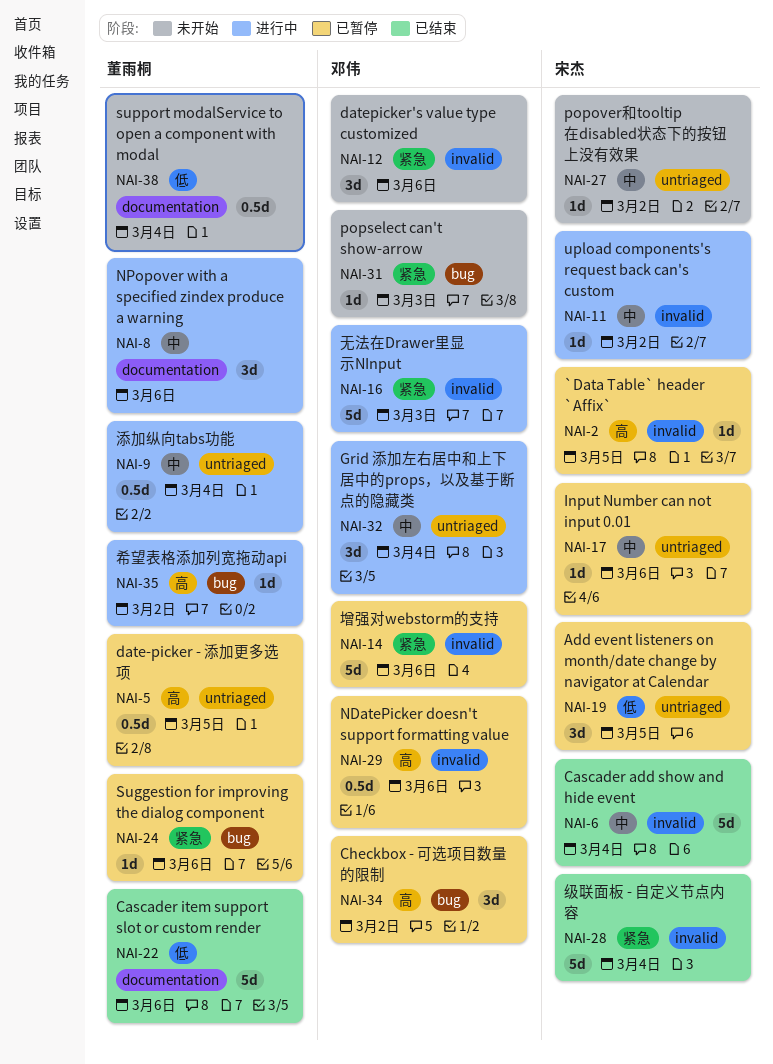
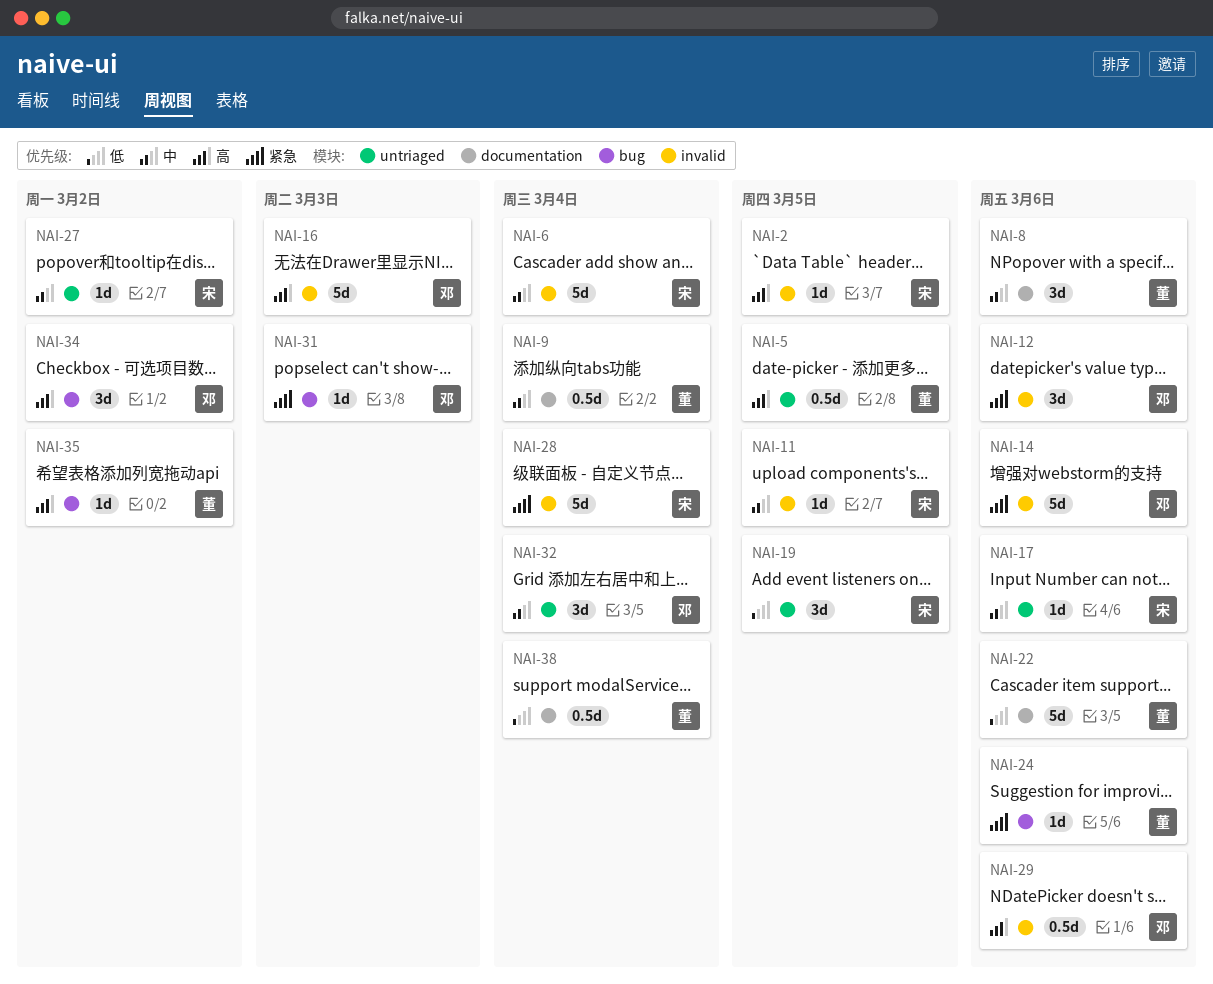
NAI-9, label: untriaged -> documentation
NAI-11, due: Mar 2 -> Mar 5
NAI-16, priority: 紧急 -> 高

